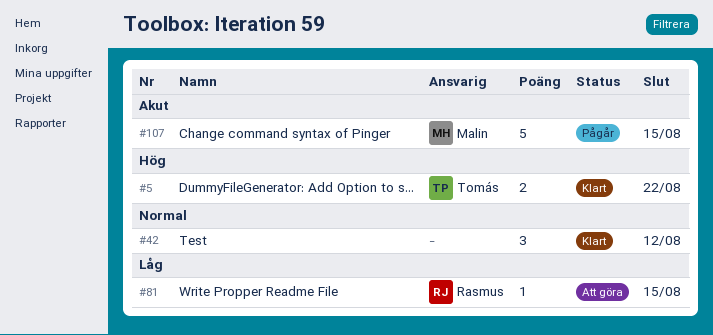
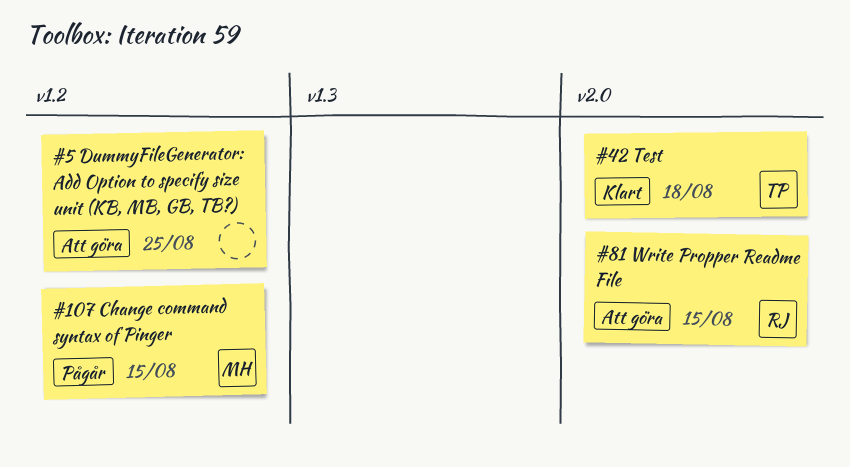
#5, status: Klart -> Att göra
#5, owner: Tomás -> none
#5, due: Aug 22 -> Aug 25
#42, owner: none -> Tomás
#42, due: Aug 12 -> Aug 18

